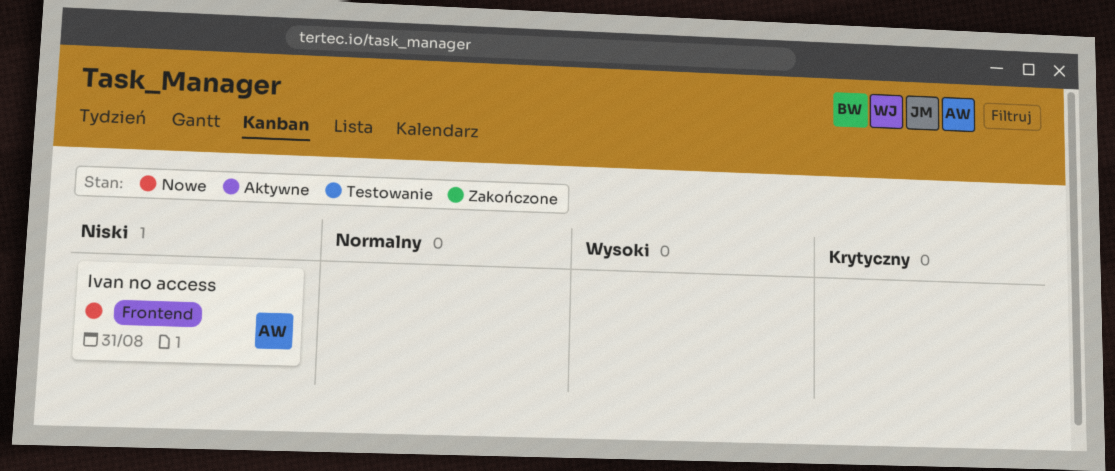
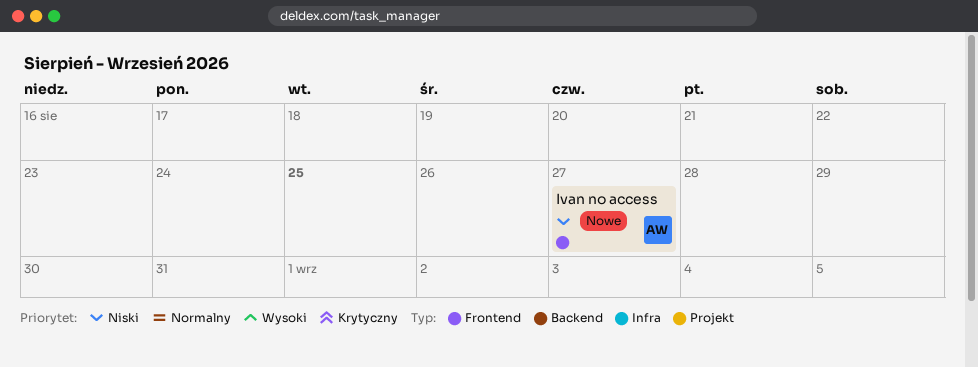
Ivan no access, due: Aug 31 -> Aug 27

